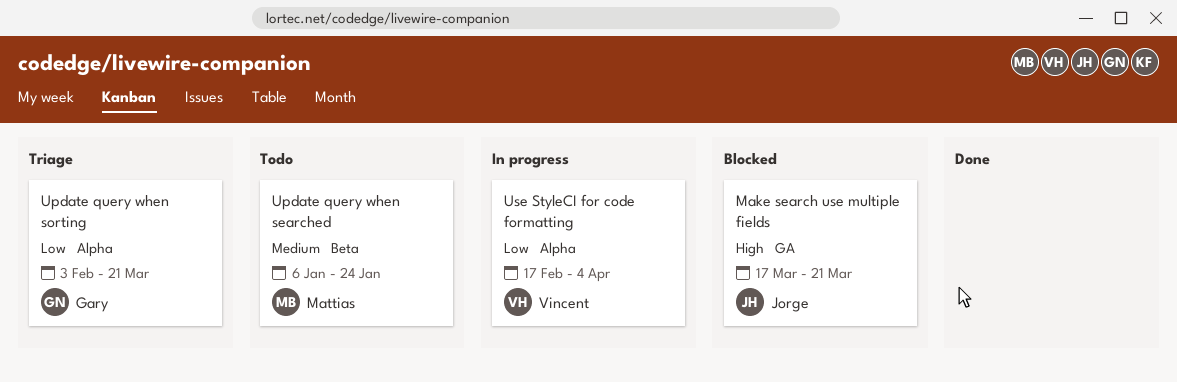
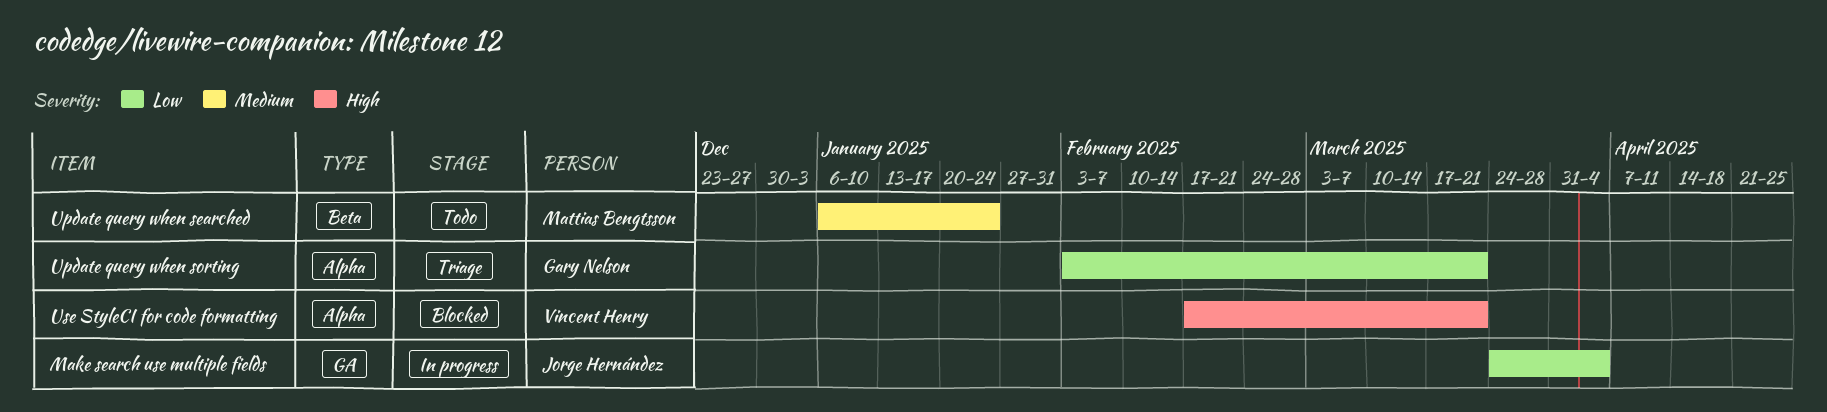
Make search use multiple fields, status: Blocked -> In progress
Make search use multiple fields, priority: High -> Low
Make search use multiple fields, start: Mar 17 -> Mar 24
Make search use multiple fields, due: Mar 21 -> Apr 4
Use StyleCI for code formatting, status: In progress -> Blocked
Use StyleCI for code formatting, priority: Low -> High
Use StyleCI for code formatting, due: Apr 4 -> Mar 21

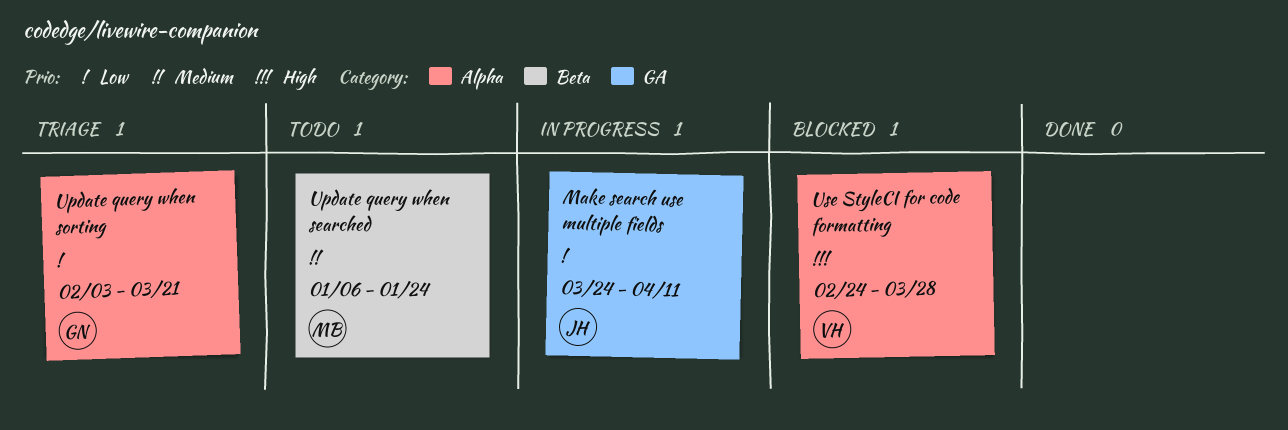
Make search use multiple fields, due: Apr 4 -> Apr 11
Use StyleCI for code formatting, start: Feb 17 -> Feb 24
Use StyleCI for code formatting, due: Mar 21 -> Mar 28

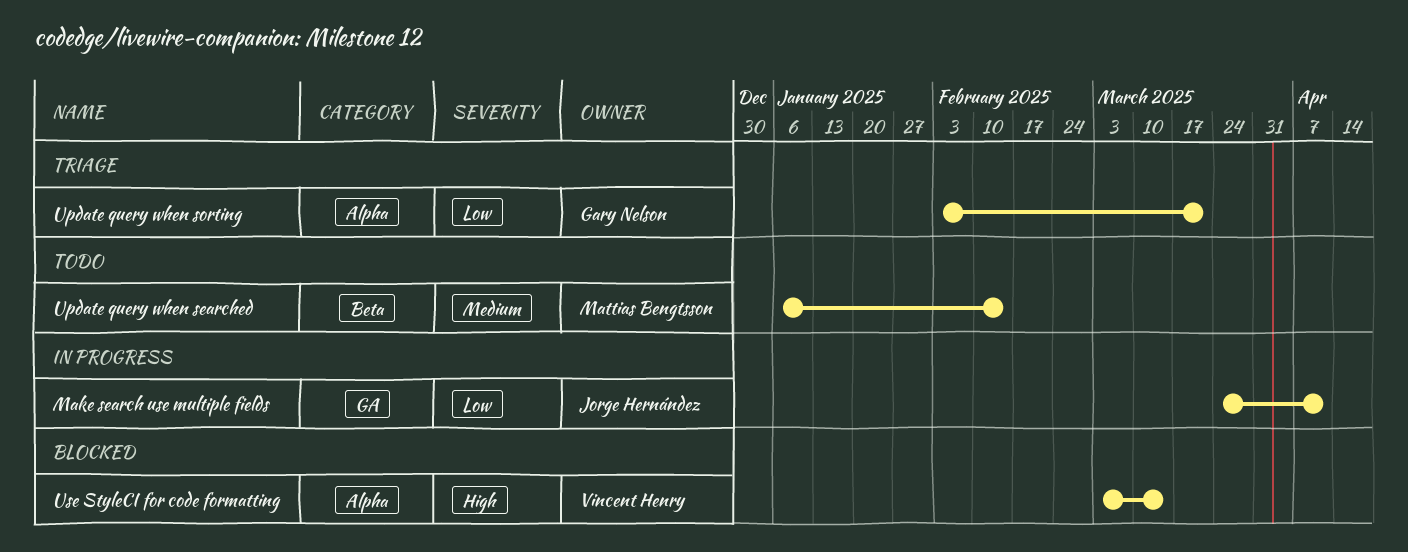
Update query when searched, due: Jan 24 -> Feb 14
Use StyleCI for code formatting, start: Feb 24 -> Mar 3
Use StyleCI for code formatting, due: Mar 28 -> Mar 14

